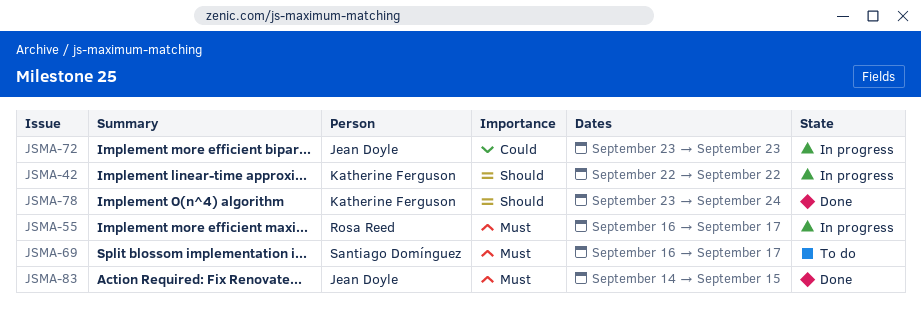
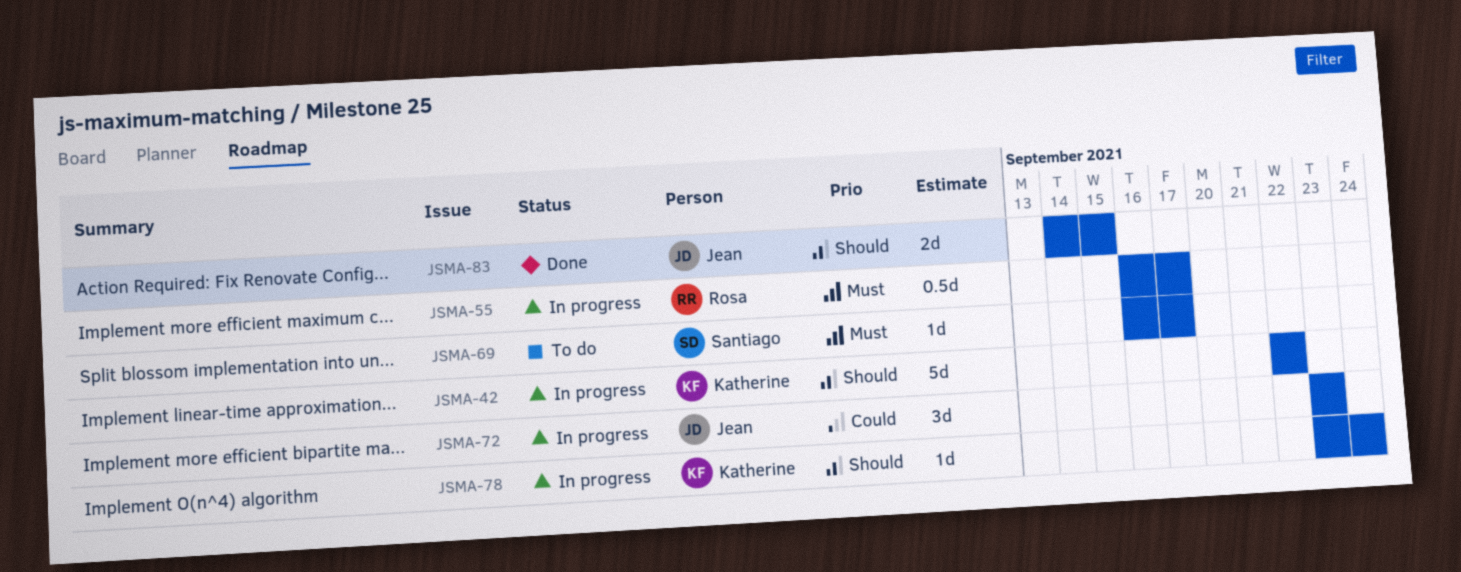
JSMA-78, status: Done -> In progress
JSMA-83, priority: Must -> Should

